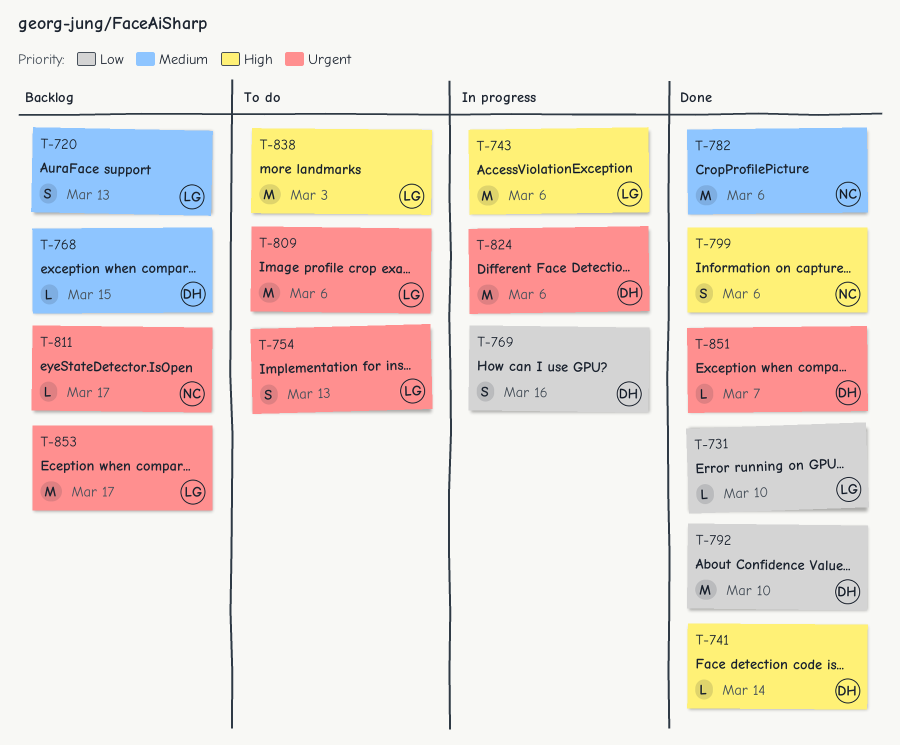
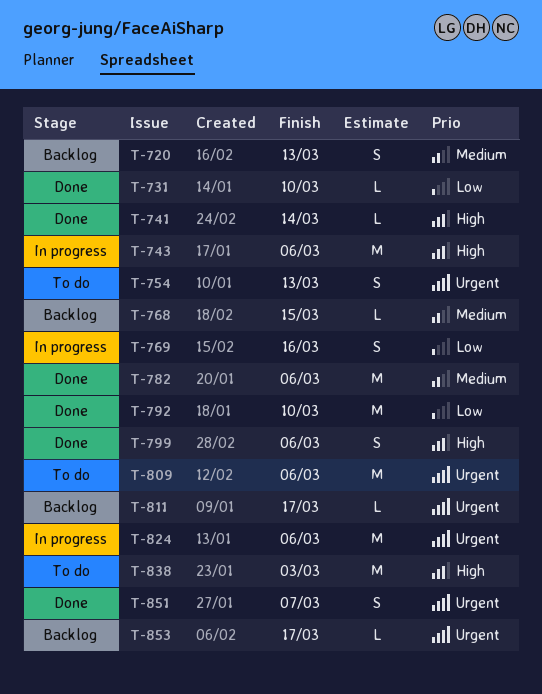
T-851, estimate: L -> S
T-853, estimate: M -> L

